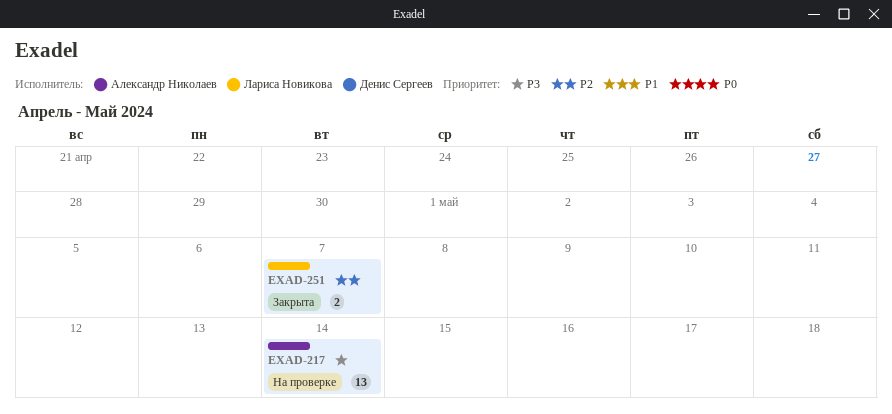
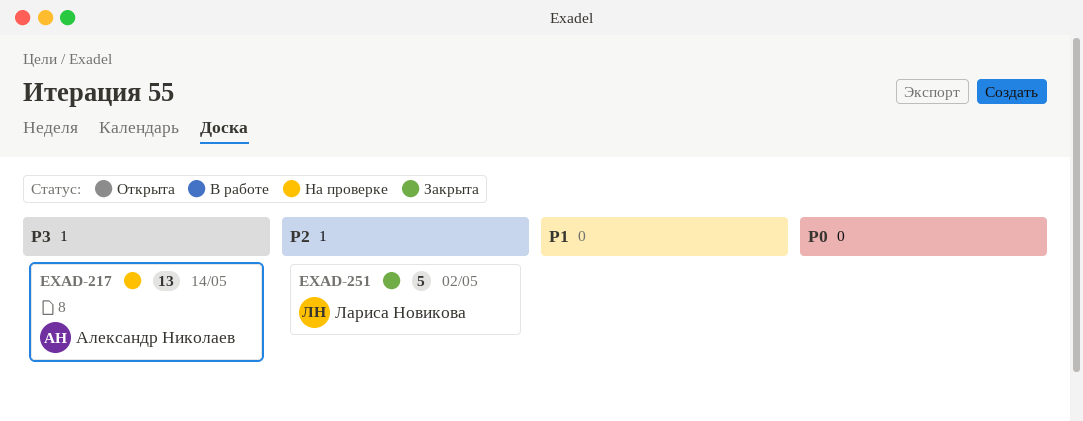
EXAD-251, estimate: 2 -> 5
EXAD-251, due: May 7 -> May 2

